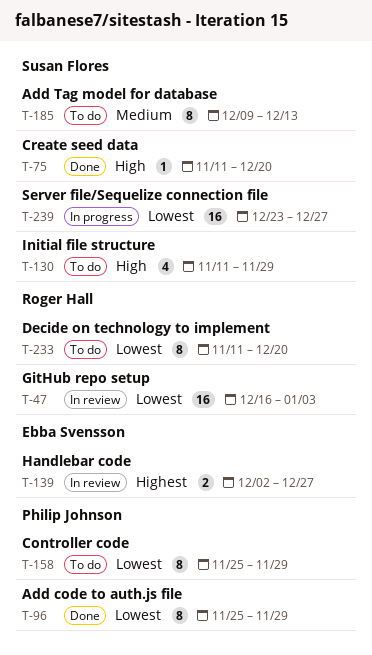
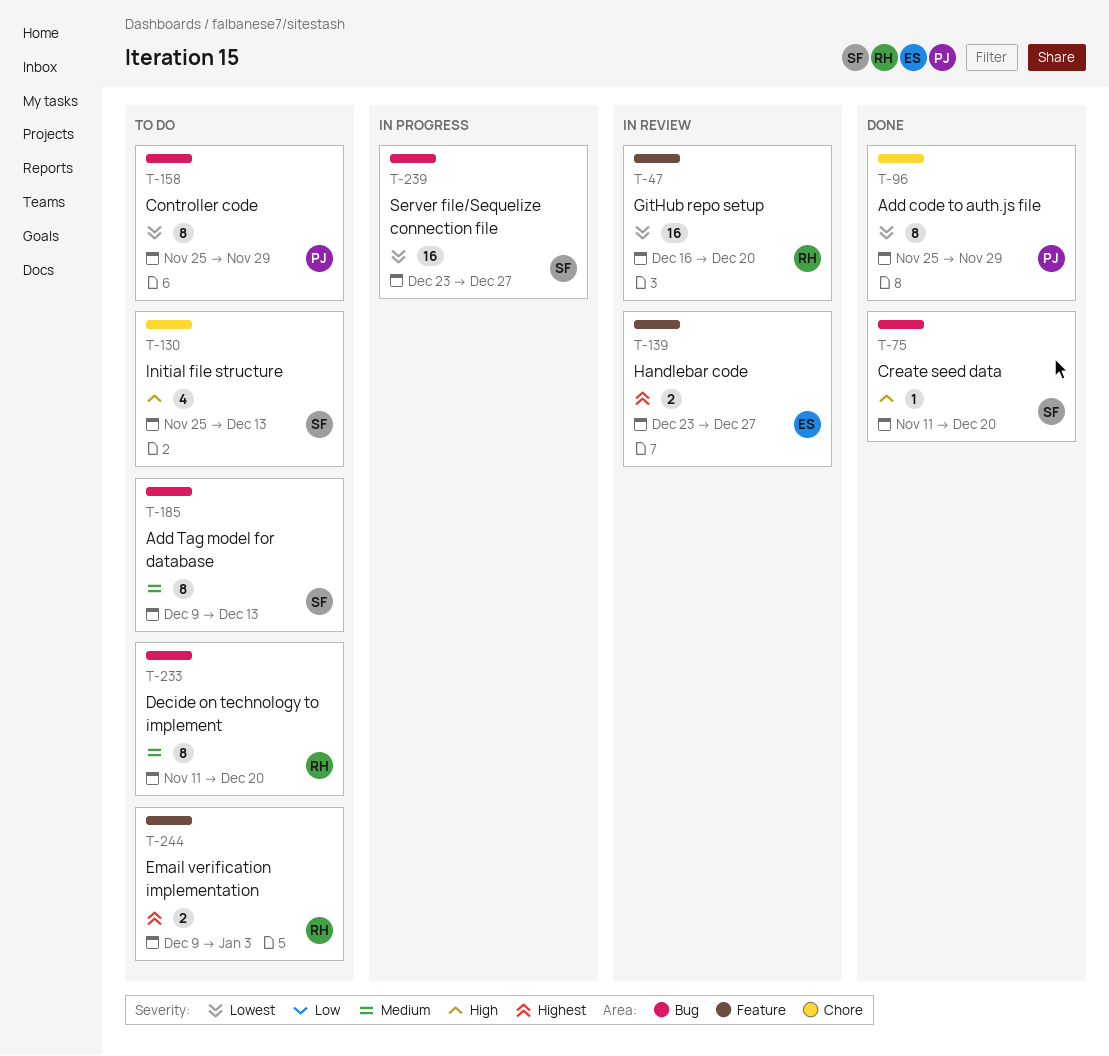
T-47, due: Jan 3 -> Dec 20
T-130, start: Nov 11 -> Nov 25
T-130, due: Nov 29 -> Dec 13
T-139, start: Dec 2 -> Dec 23
T-233, priority: Lowest -> Medium
T-244: none -> present

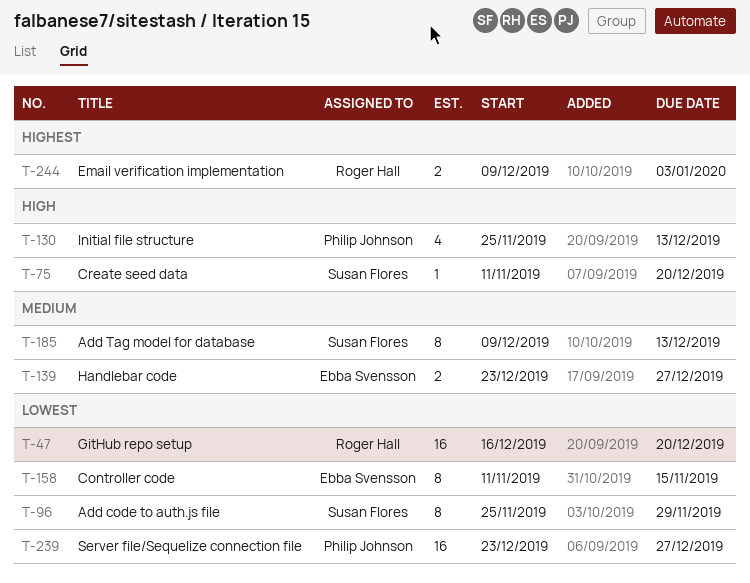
T-96, owner: Philip Johnson -> Susan Flores
T-130, owner: Susan Flores -> Philip Johnson
T-139, priority: Highest -> Medium
T-158, owner: Philip Johnson -> Ebba Svensson
T-158, start: Nov 25 -> Nov 11
T-158, due: Nov 29 -> Nov 15
T-233: present -> none
T-239, owner: Susan Flores -> Philip Johnson

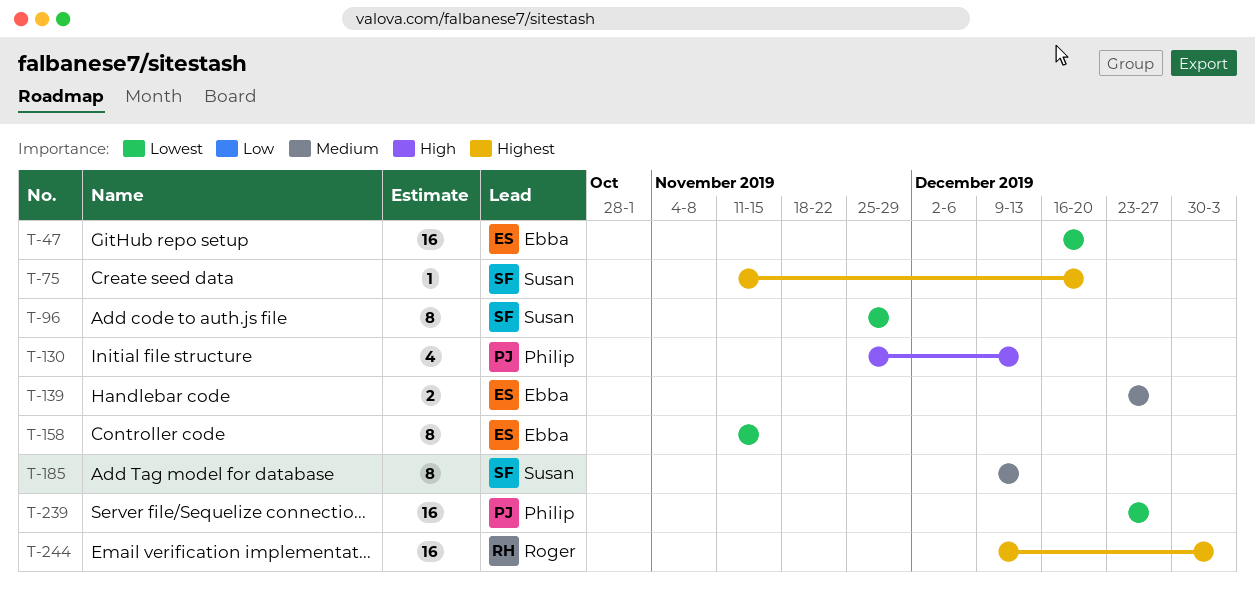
T-47, owner: Roger Hall -> Ebba Svensson
T-75, priority: High -> Highest
T-244, estimate: 2 -> 16

